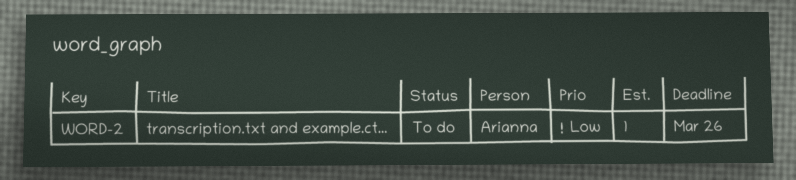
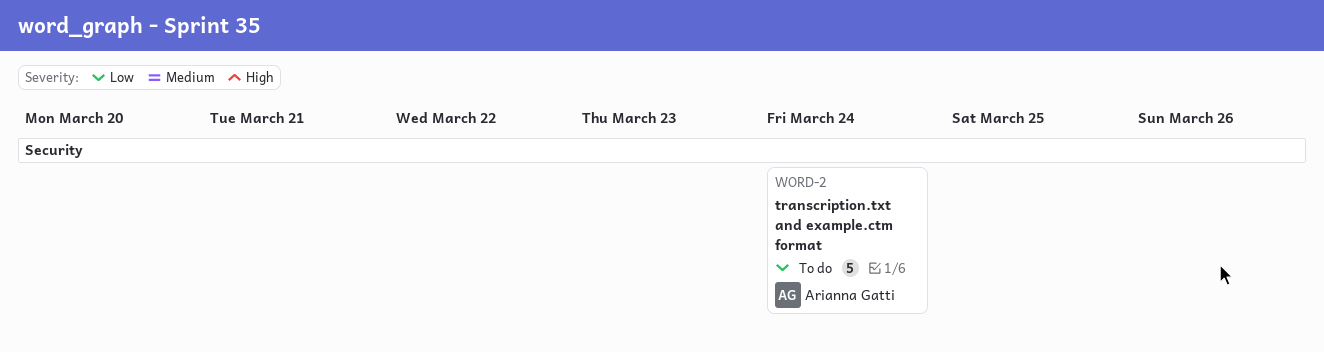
WORD-2, estimate: 1 -> 5
WORD-2, due: Mar 26 -> Mar 24

